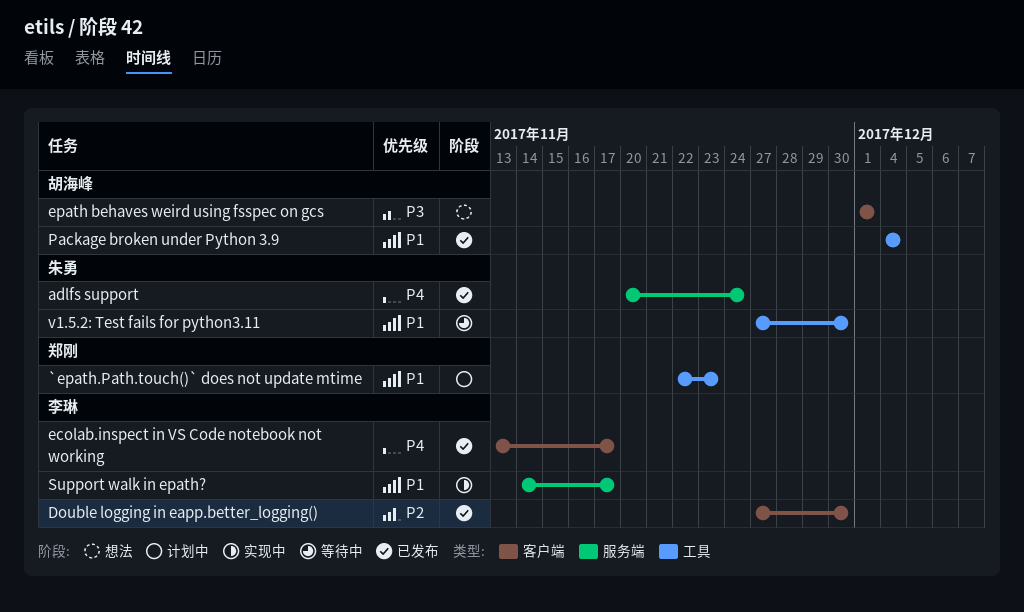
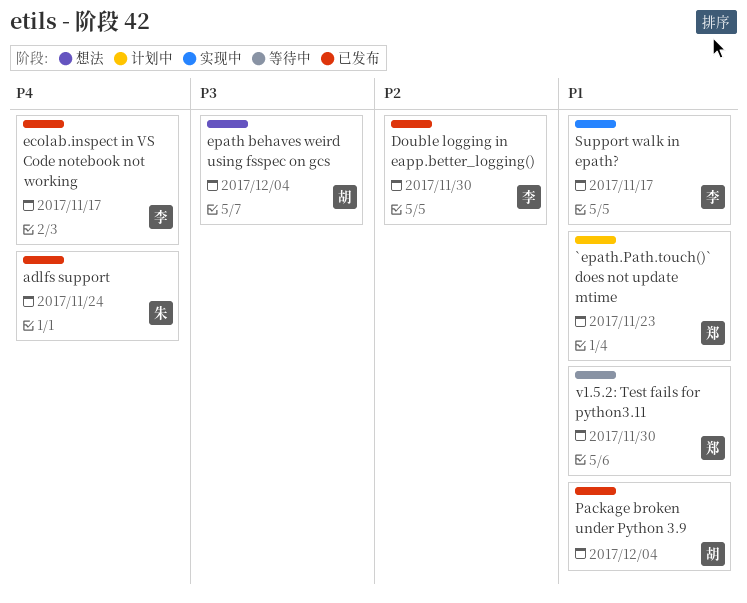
epath behaves weird using fsspec on gcs, due: Dec 1 -> Dec 4
v1.5.2: Test fails for python3.11, owner: 朱勇 -> 郑刚

